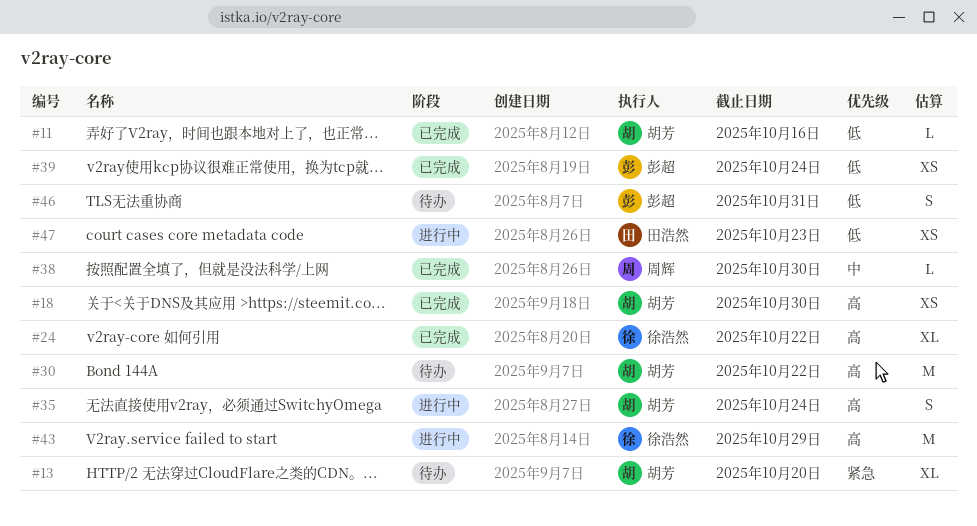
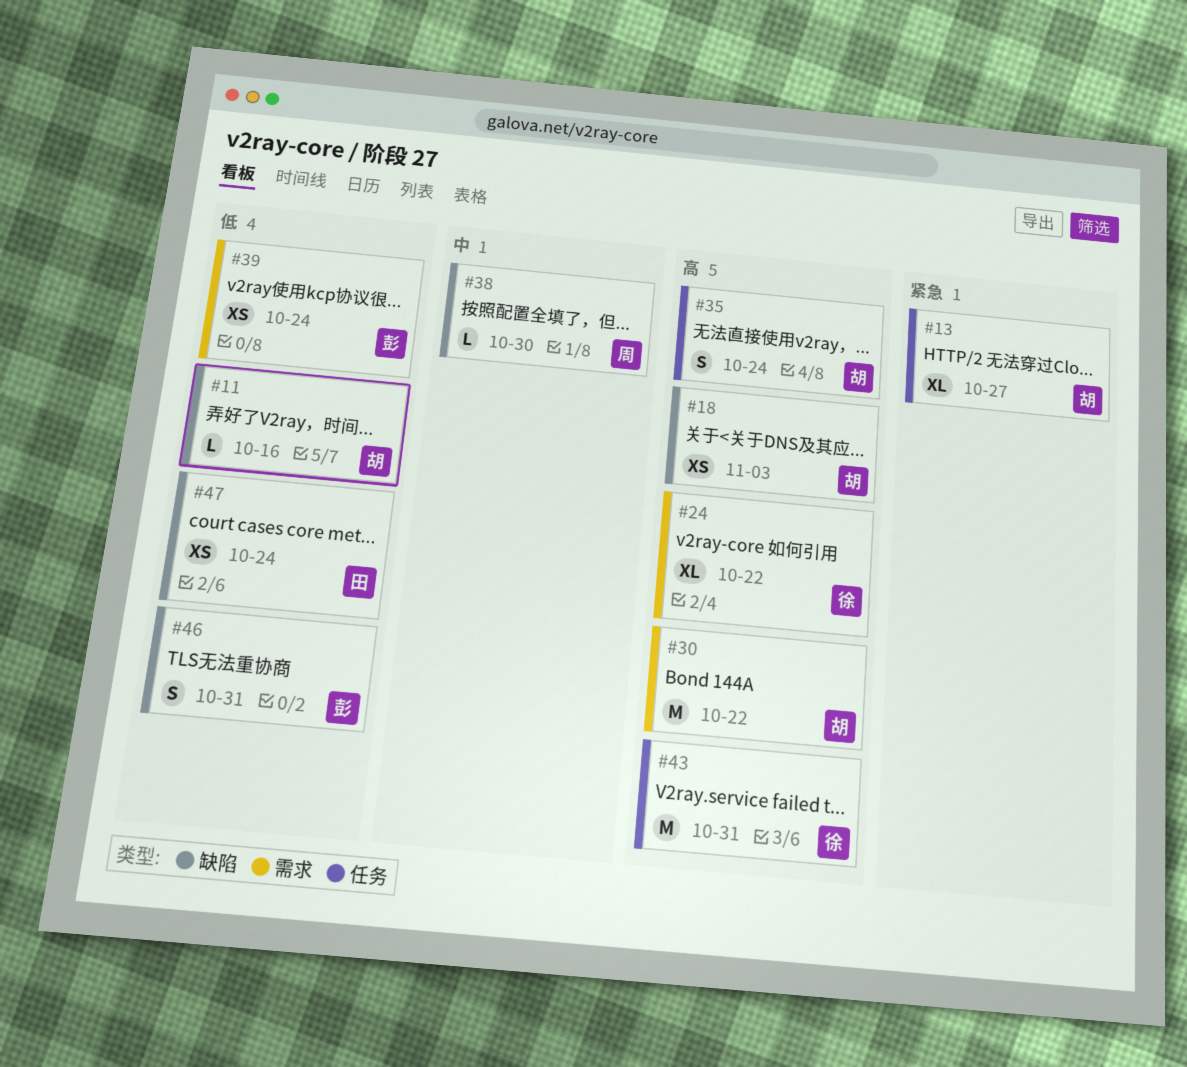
#13, due: Oct 20 -> Oct 27
#18, due: Oct 30 -> Nov 3
#43, due: Oct 29 -> Oct 31
#47, due: Oct 23 -> Oct 24

